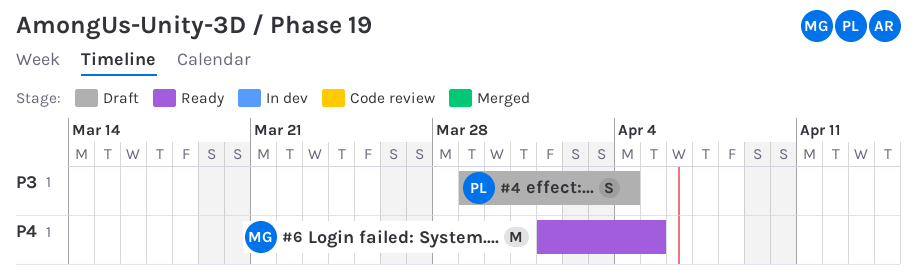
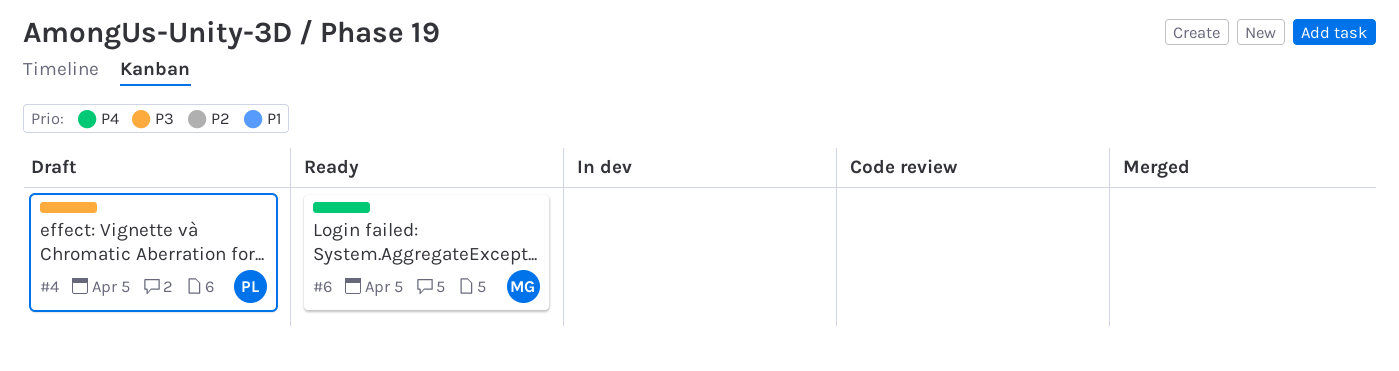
#4, due: Apr 4 -> Apr 5

